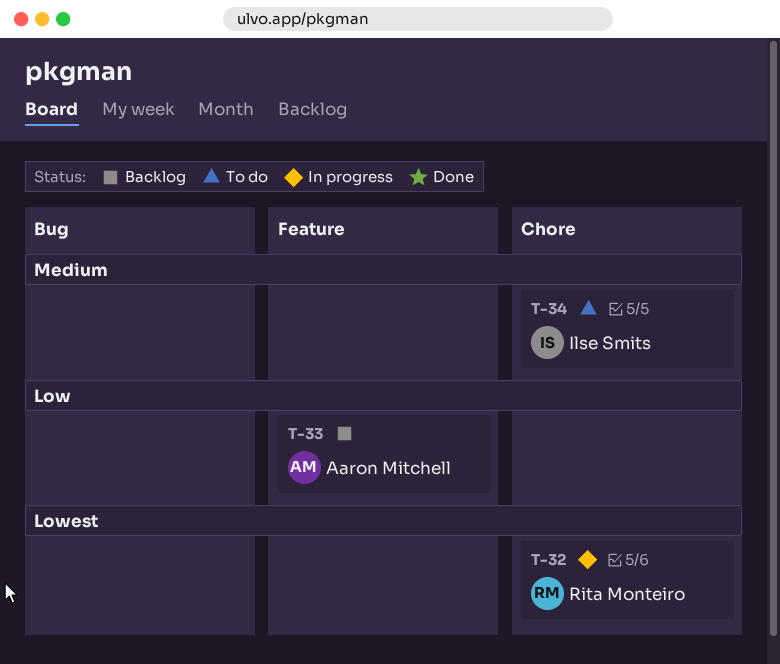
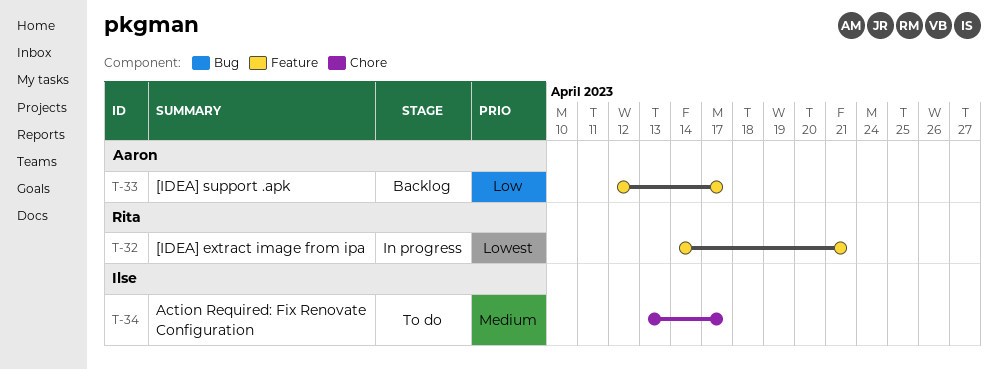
T-32, label: Chore -> Feature

